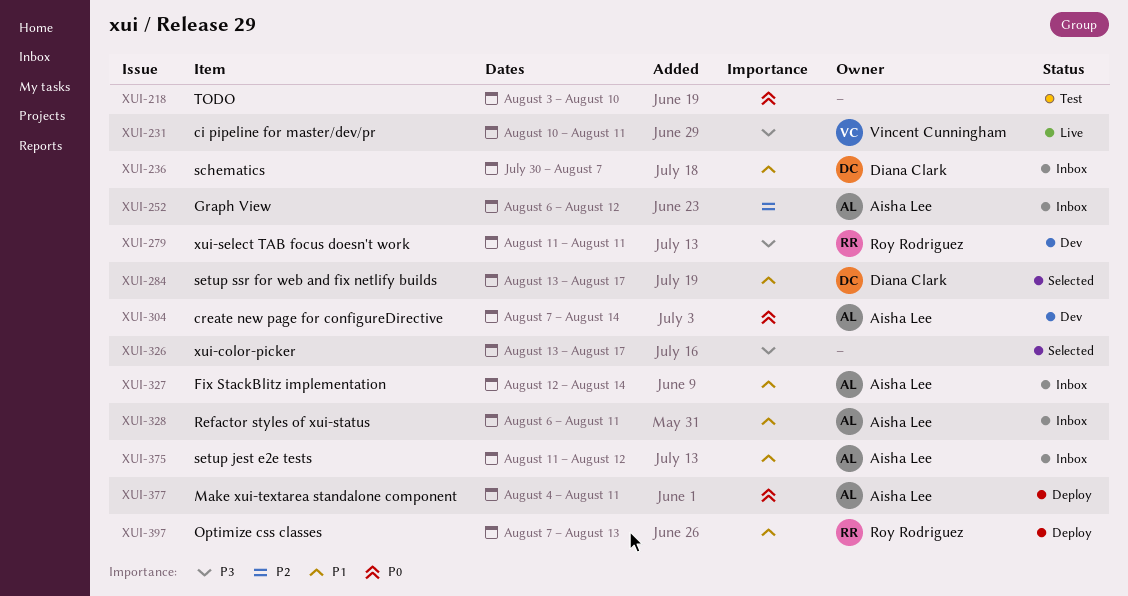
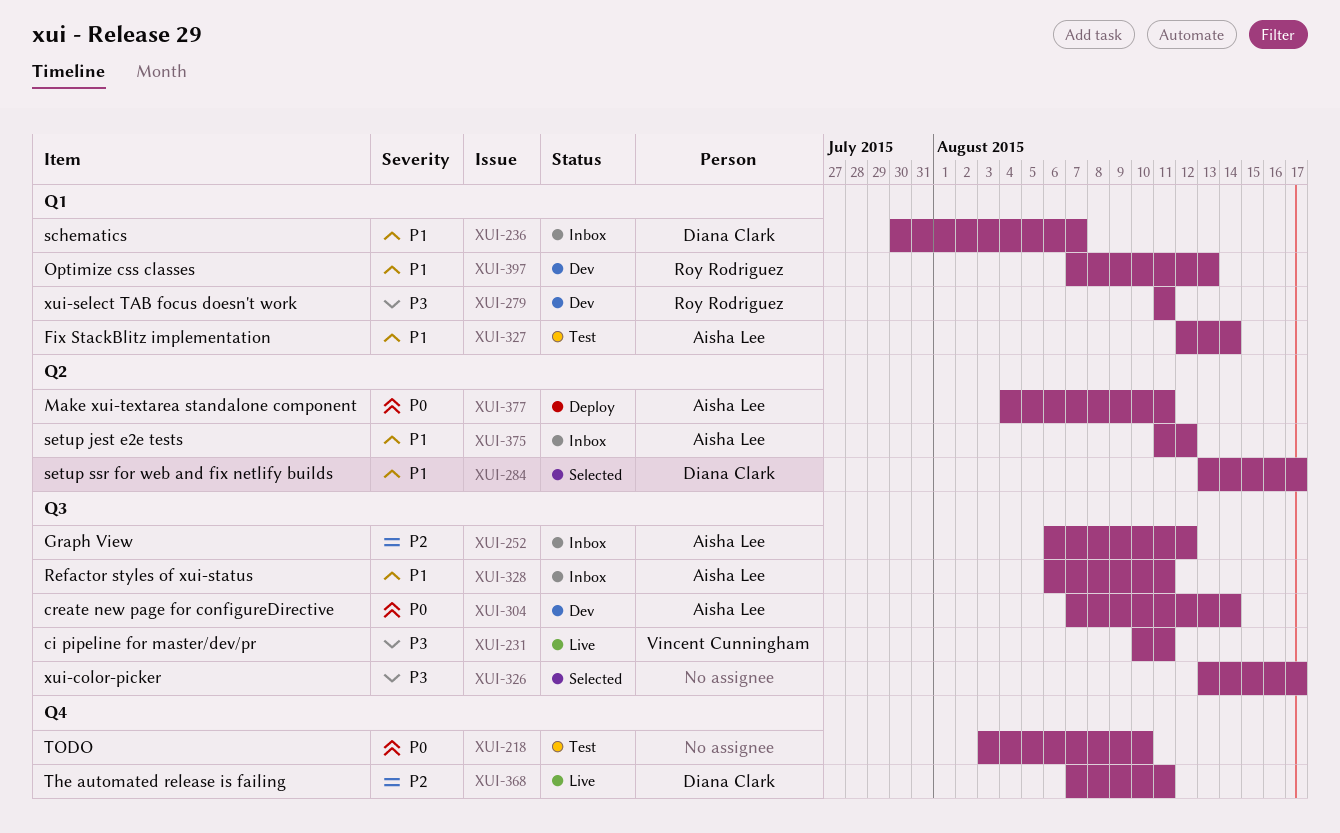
XUI-327, status: Inbox -> Test
XUI-368: none -> present
XUI-397, status: Deploy -> Dev

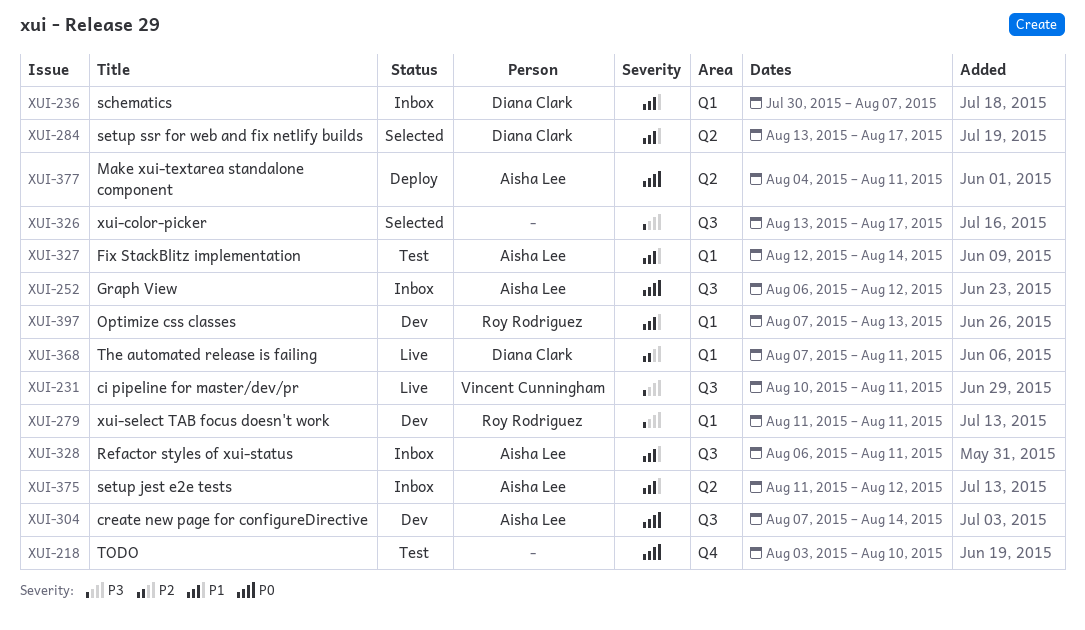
XUI-252, priority: P2 -> P0
XUI-368, label: Q4 -> Q1

